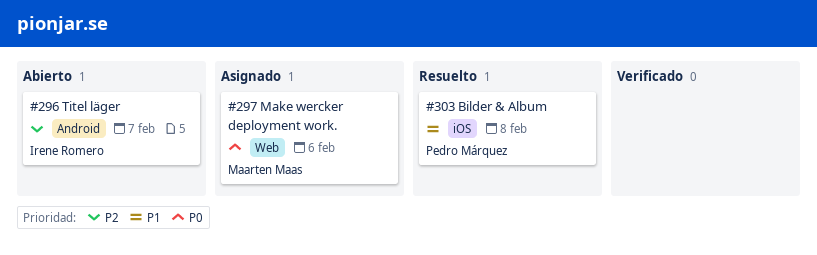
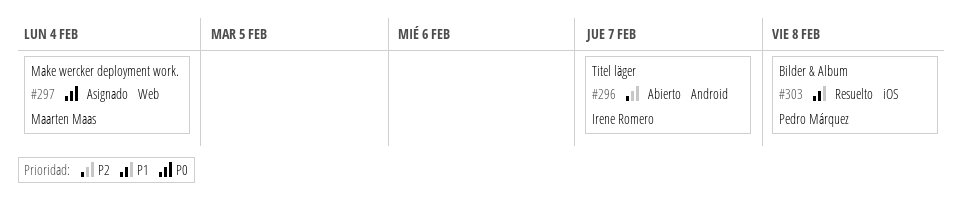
#297, due: Feb 6 -> Feb 4

